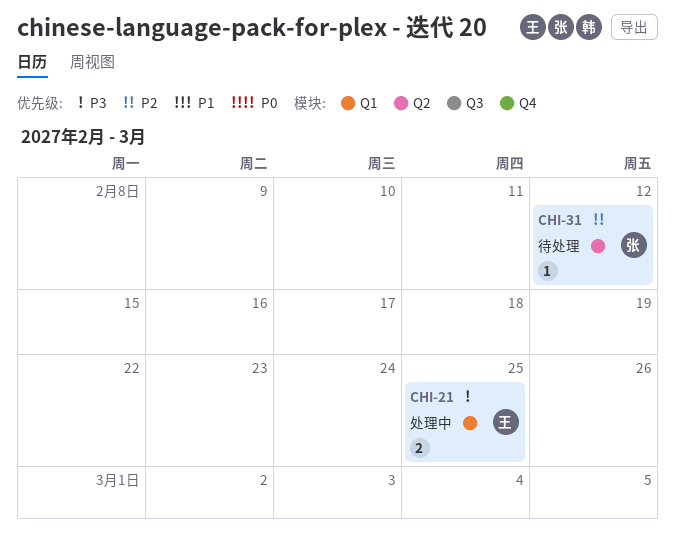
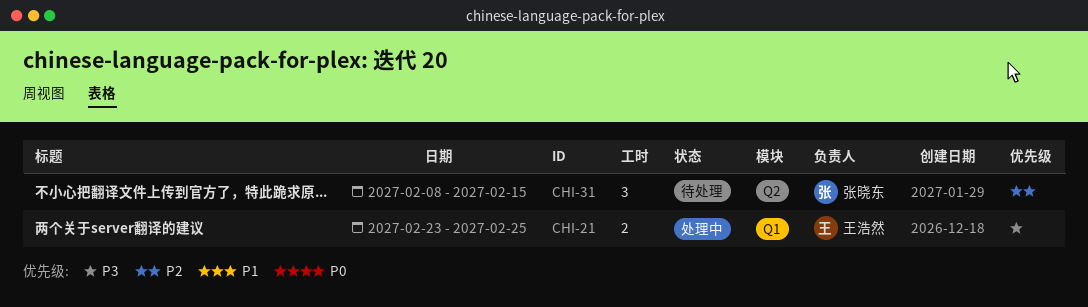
CHI-31, estimate: 1 -> 3
CHI-31, due: Feb 12 -> Feb 15

